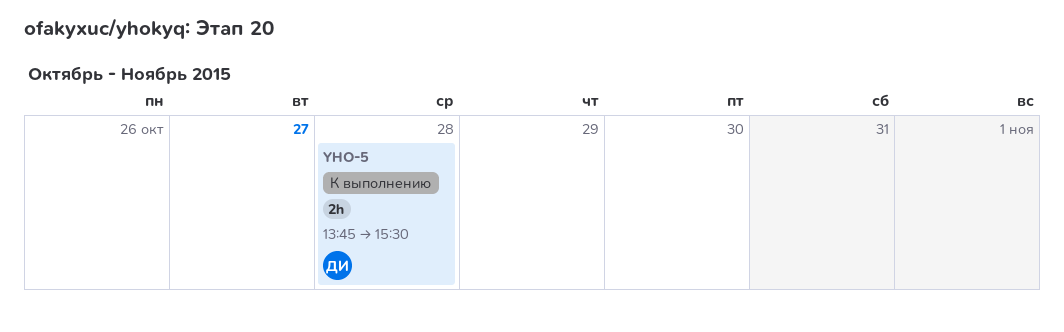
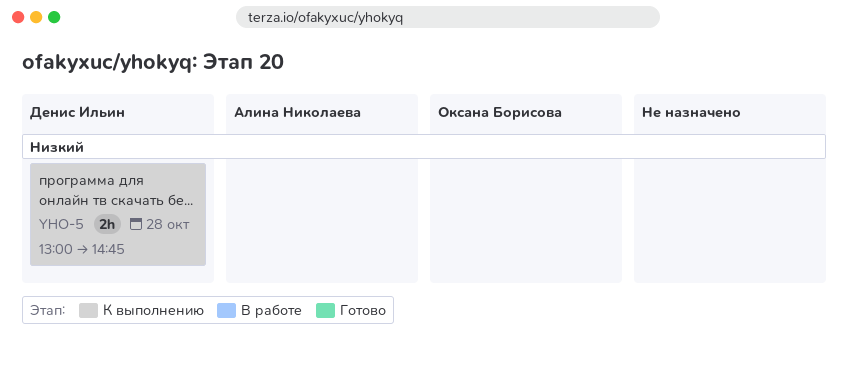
YHO-5, begins: 13:45 -> 13:00
YHO-5, ends: 15:30 -> 14:45

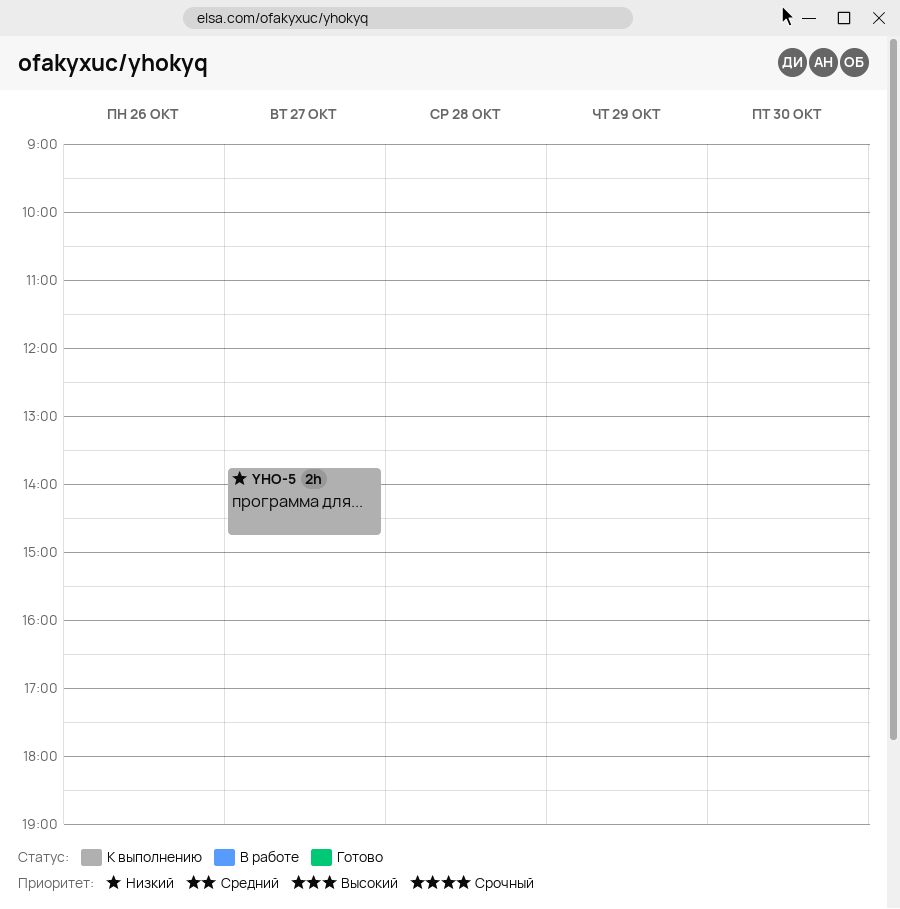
YHO-5, day: Oct 28 -> Oct 27
YHO-5, begins: 13:00 -> 13:45

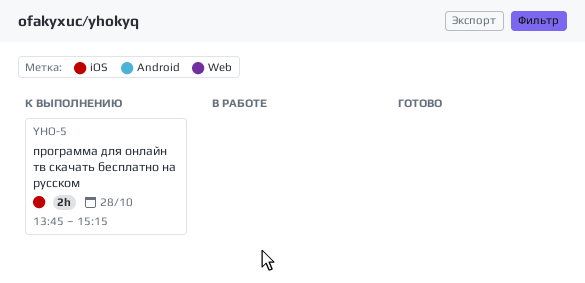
YHO-5, day: Oct 27 -> Oct 28
YHO-5, ends: 14:45 -> 15:15

